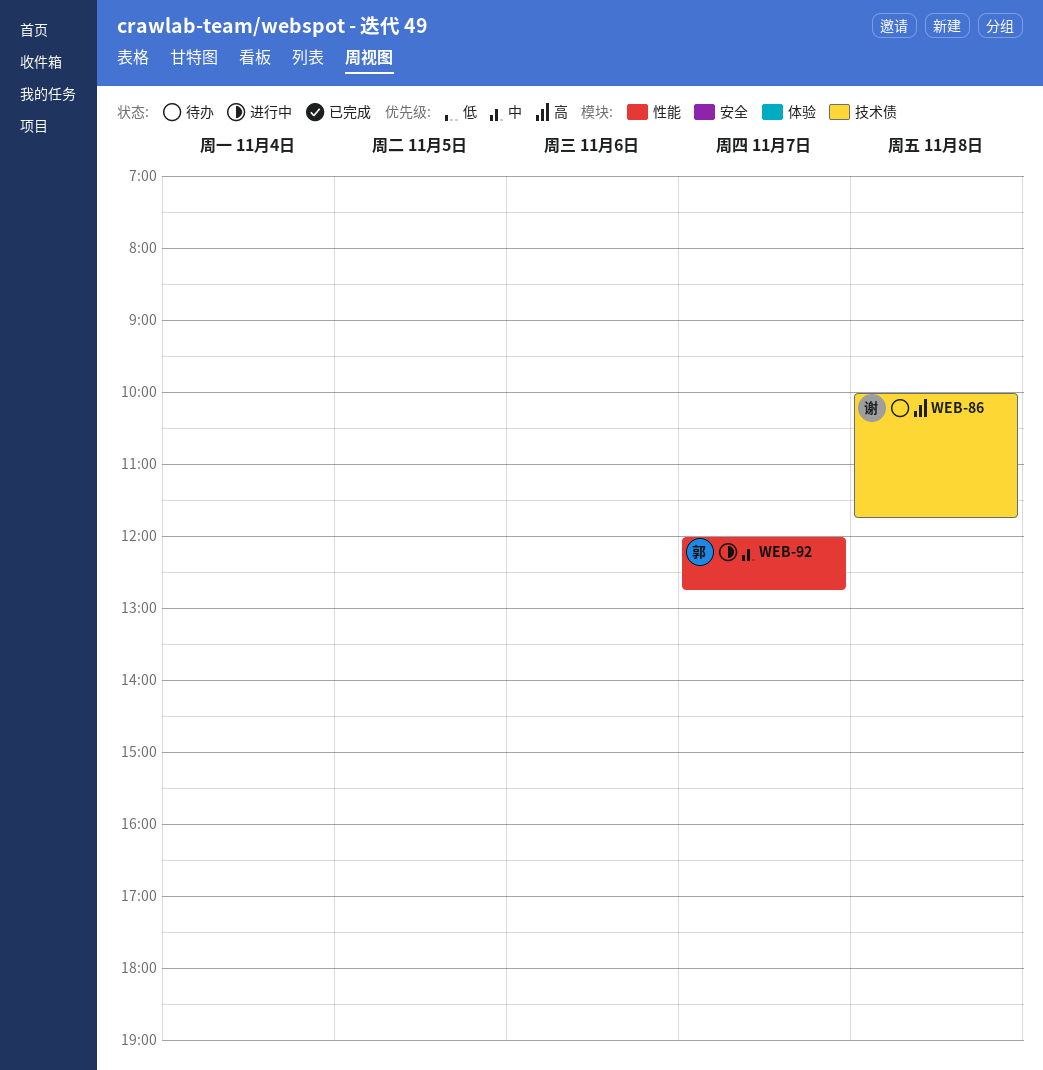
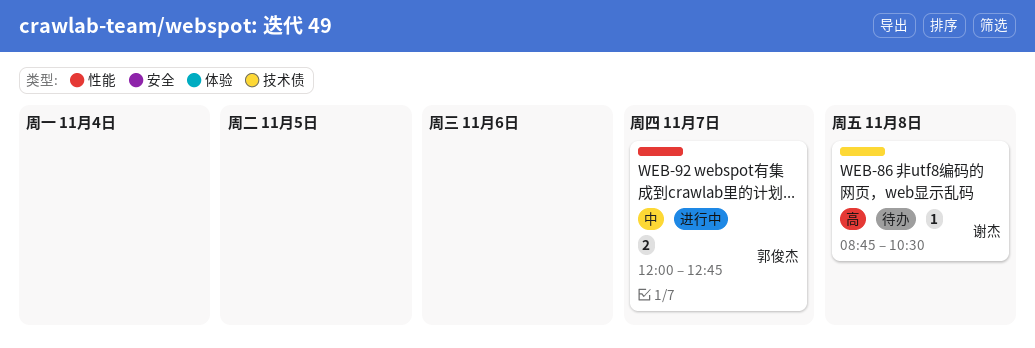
WEB-86, begins: 10:00 -> 08:45
WEB-86, ends: 11:45 -> 10:30

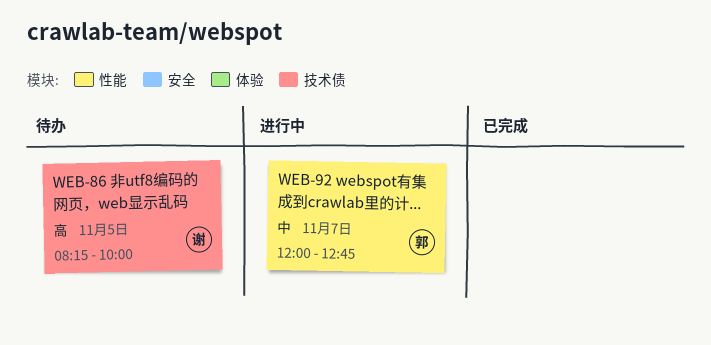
WEB-86, day: Nov 8 -> Nov 5
WEB-86, begins: 08:45 -> 08:15
WEB-86, ends: 10:30 -> 10:00

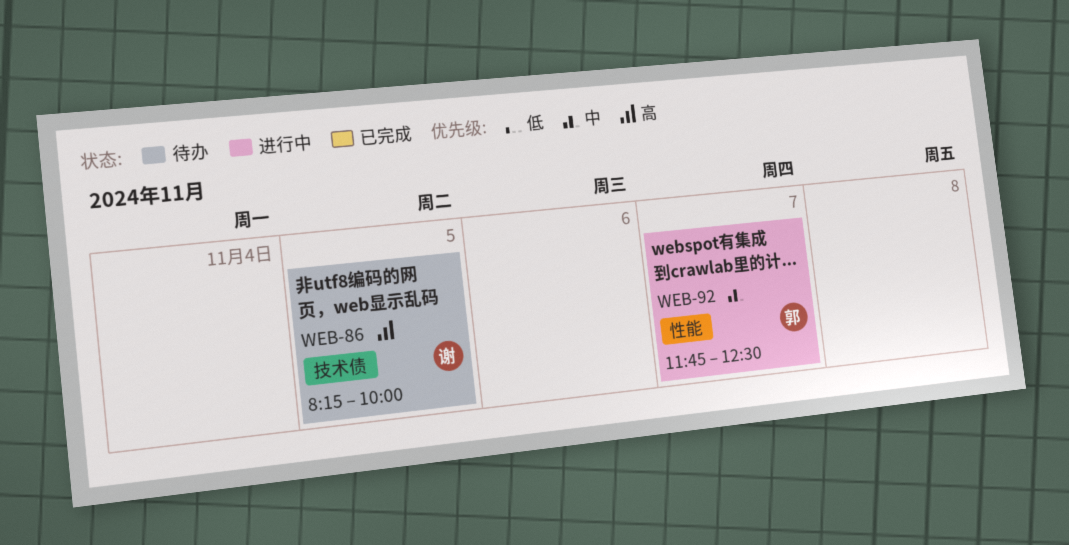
WEB-92, begins: 12:00 -> 11:45
WEB-92, ends: 12:45 -> 12:30

